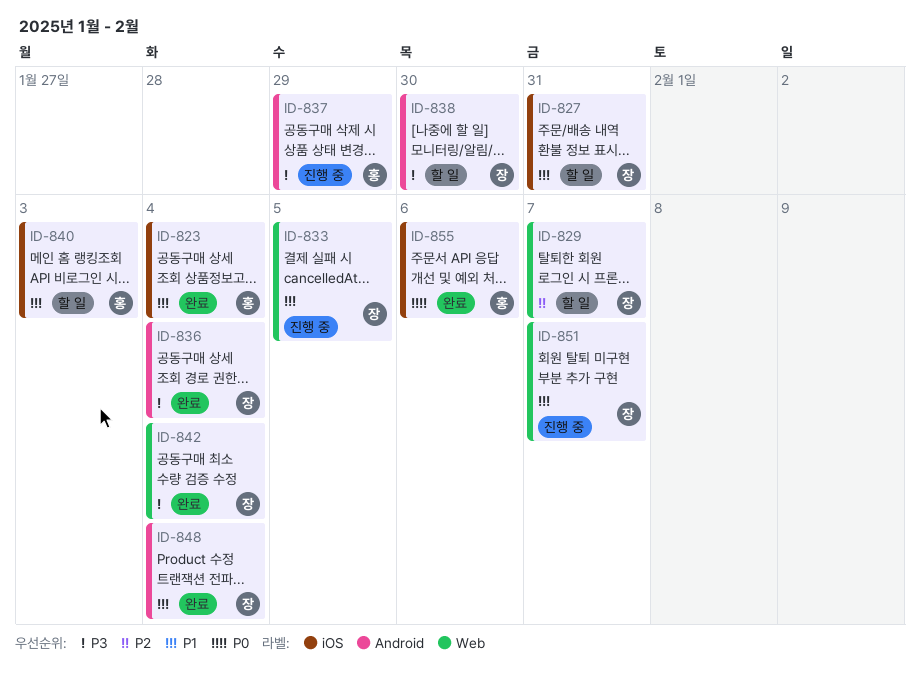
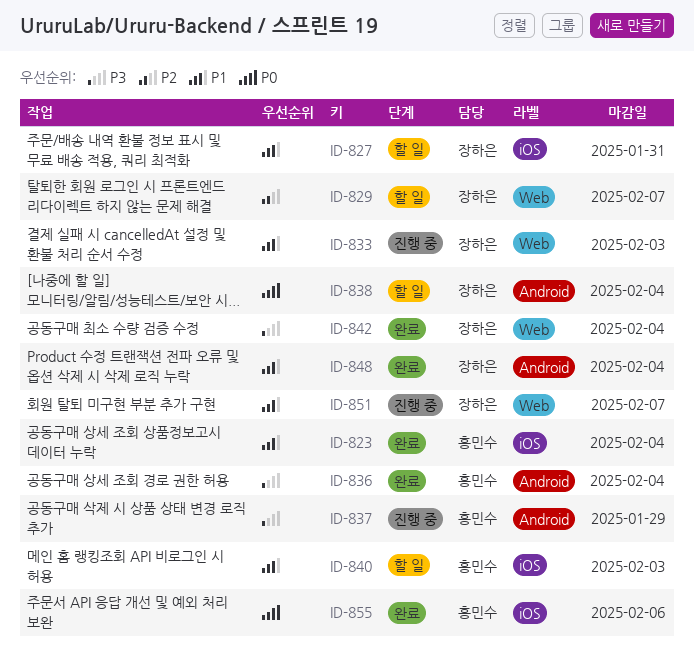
ID-833, due: Feb 5 -> Feb 3
ID-836, owner: 장하은 -> 홍민수
ID-838, priority: P3 -> P0
ID-838, due: Jan 30 -> Feb 4

